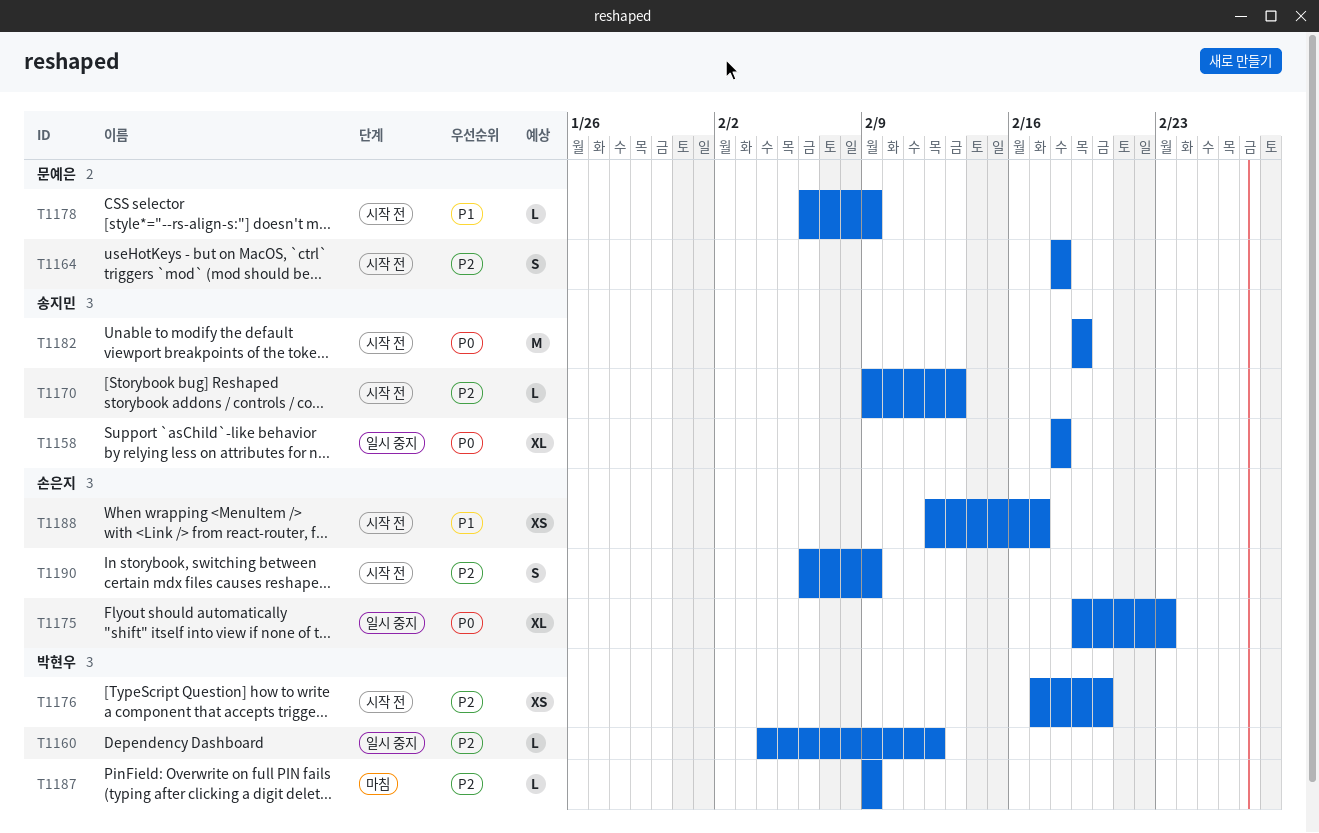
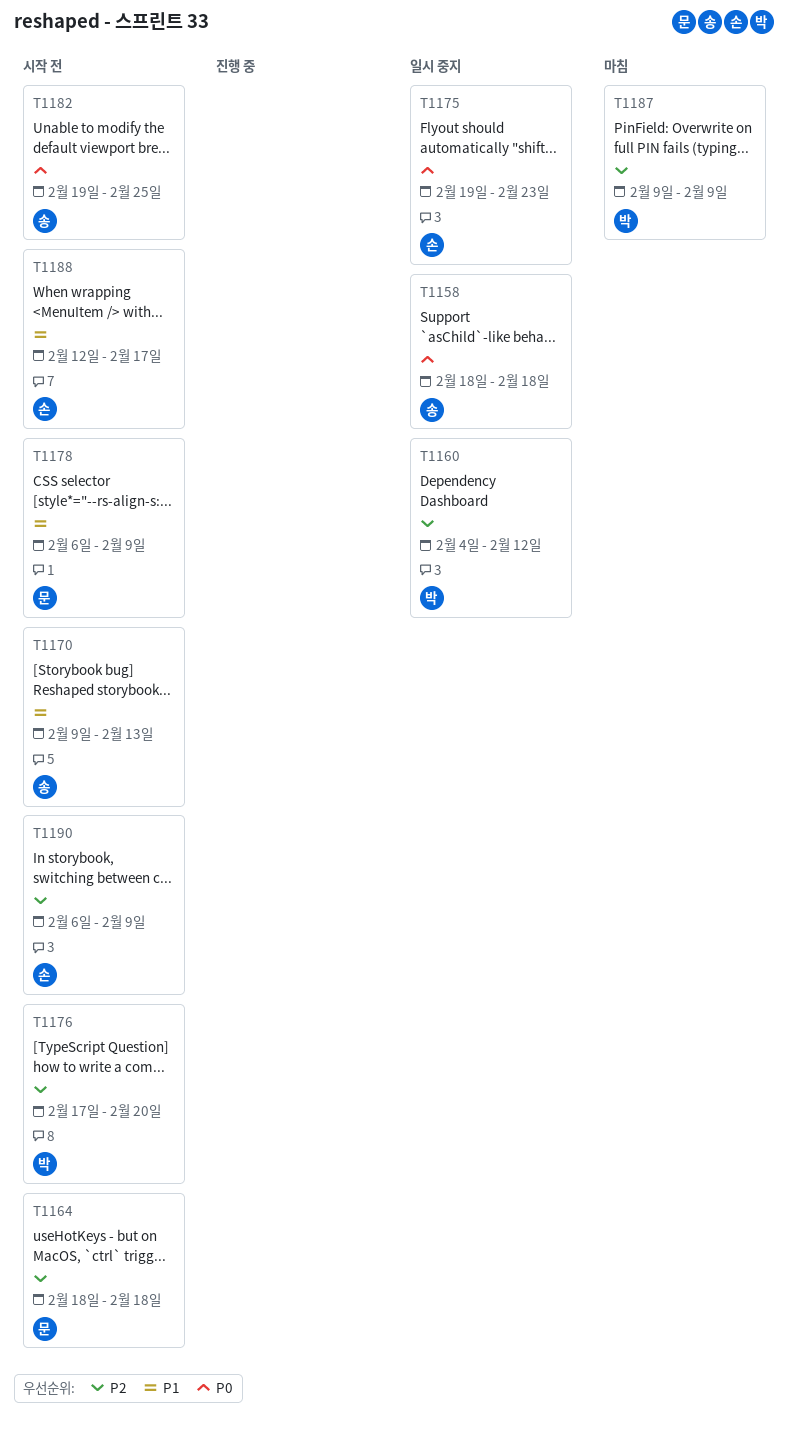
T1170, priority: P2 -> P1
T1182, due: Feb 19 -> Feb 25

